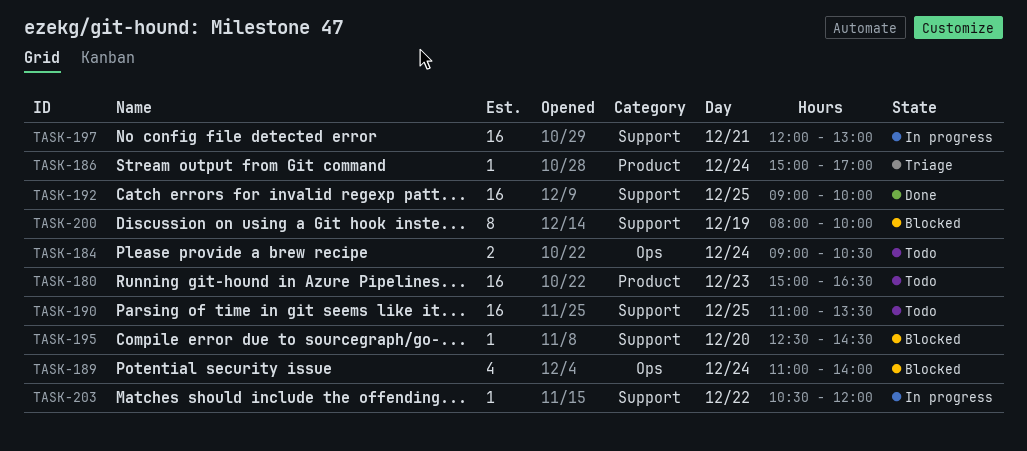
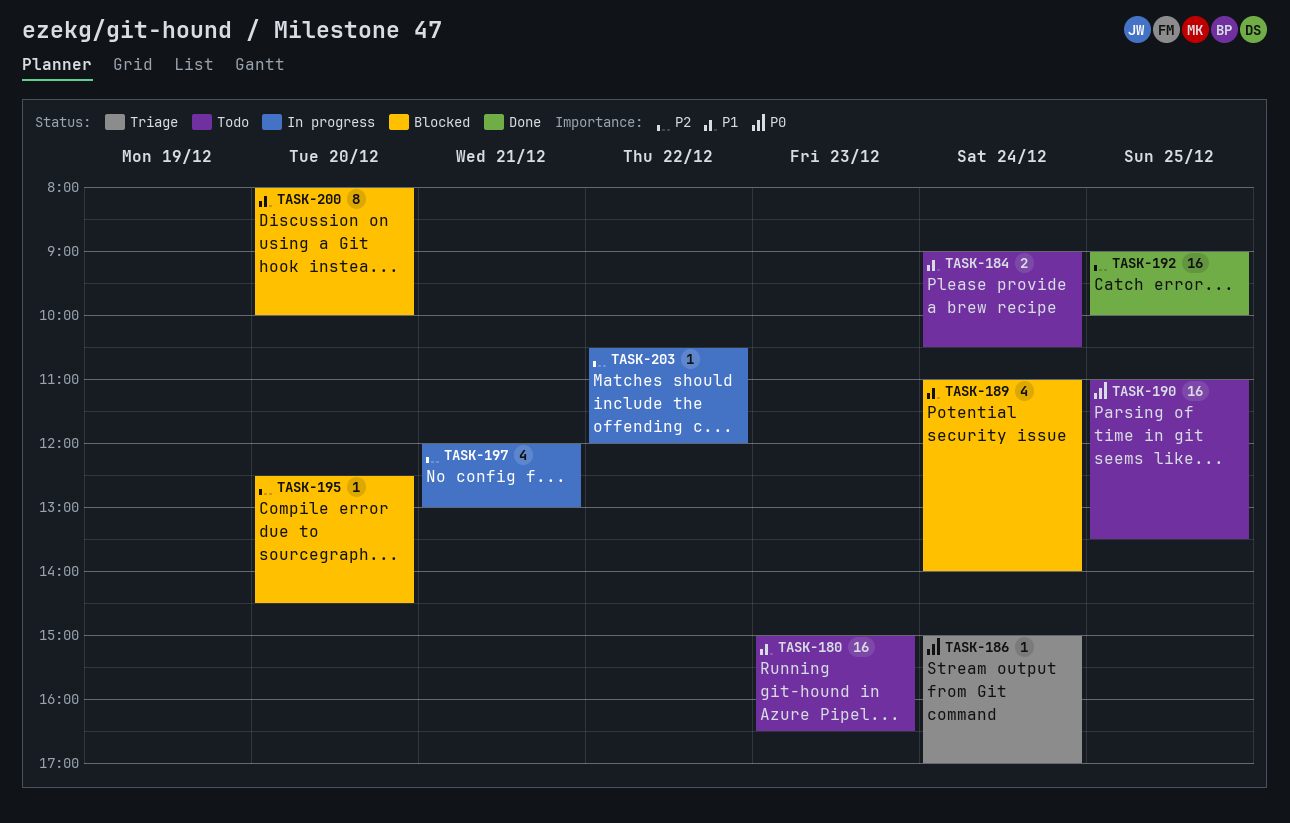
TASK-197, estimate: 16 -> 4
TASK-200, day: Dec 19 -> Dec 20

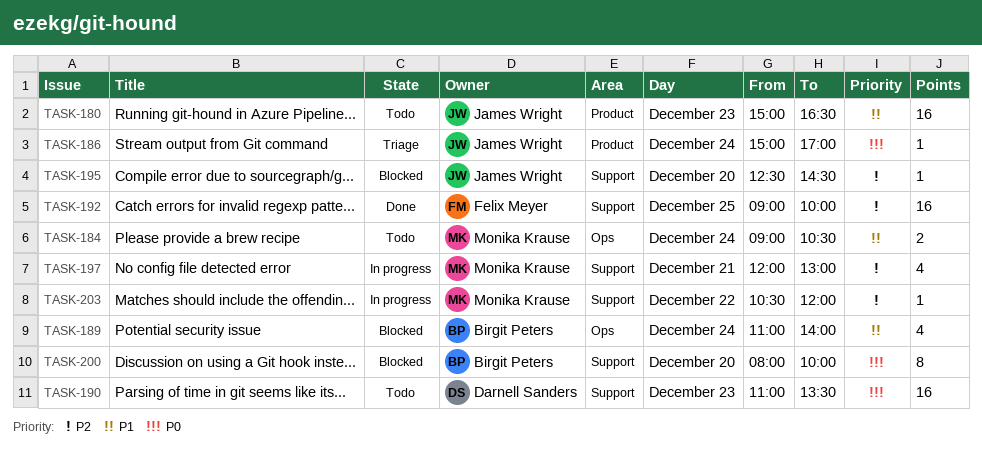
TASK-190, day: Dec 25 -> Dec 23
TASK-200, priority: P1 -> P0

